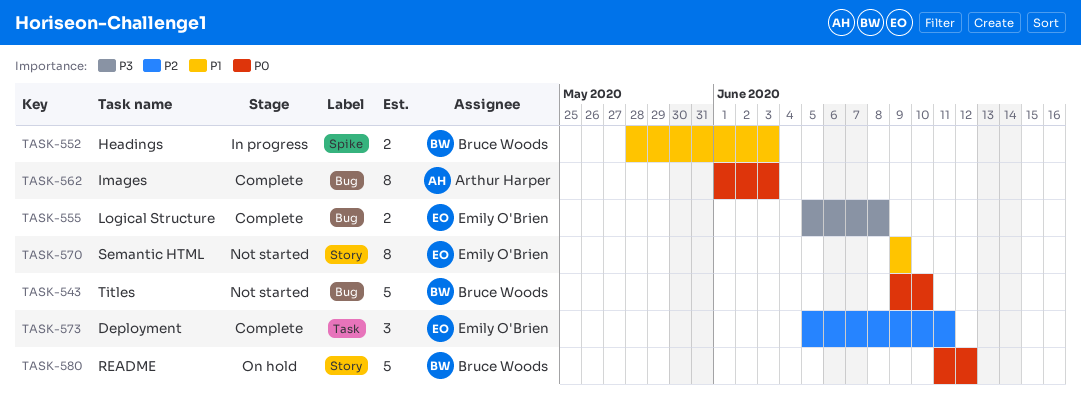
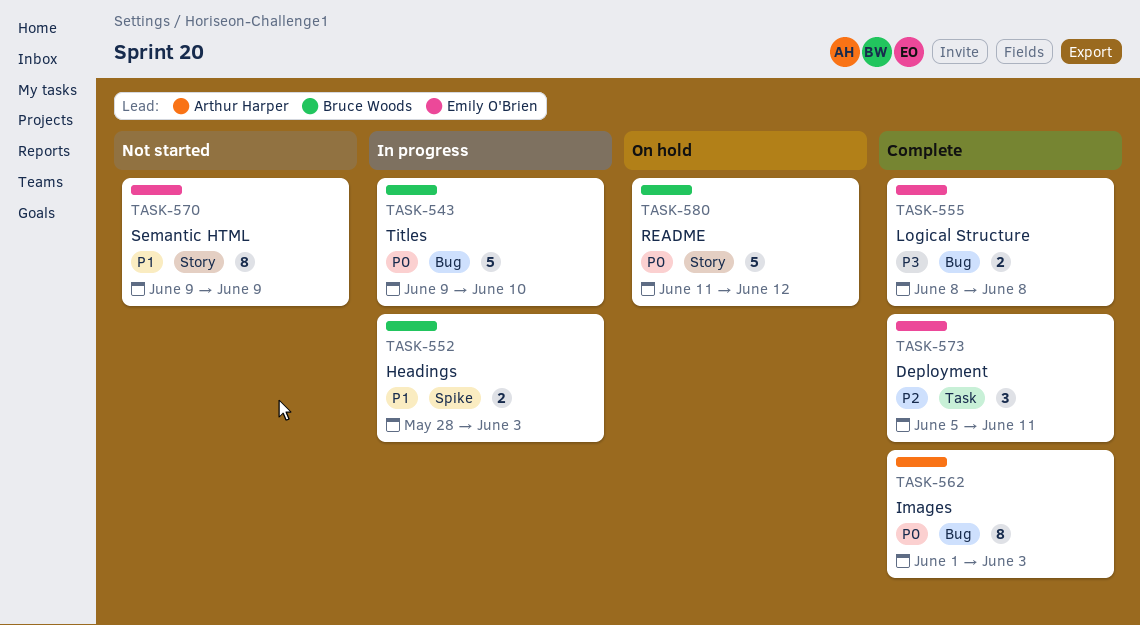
TASK-543, status: Not started -> In progress
TASK-555, start: Jun 5 -> Jun 8

